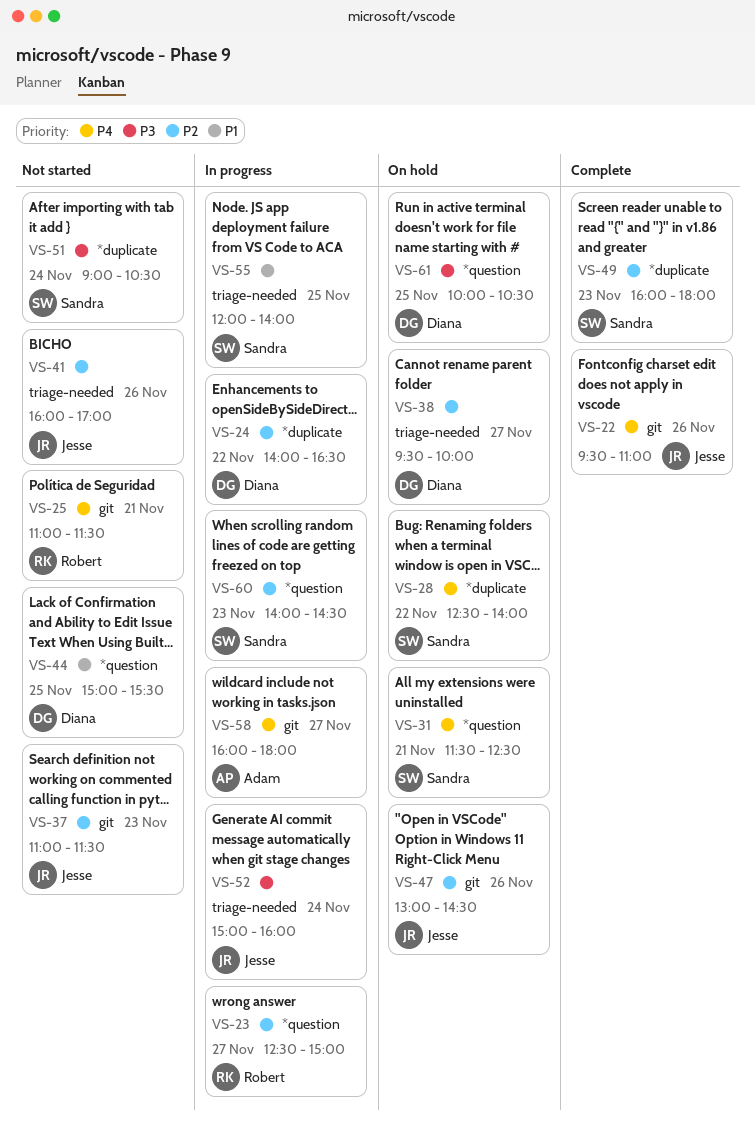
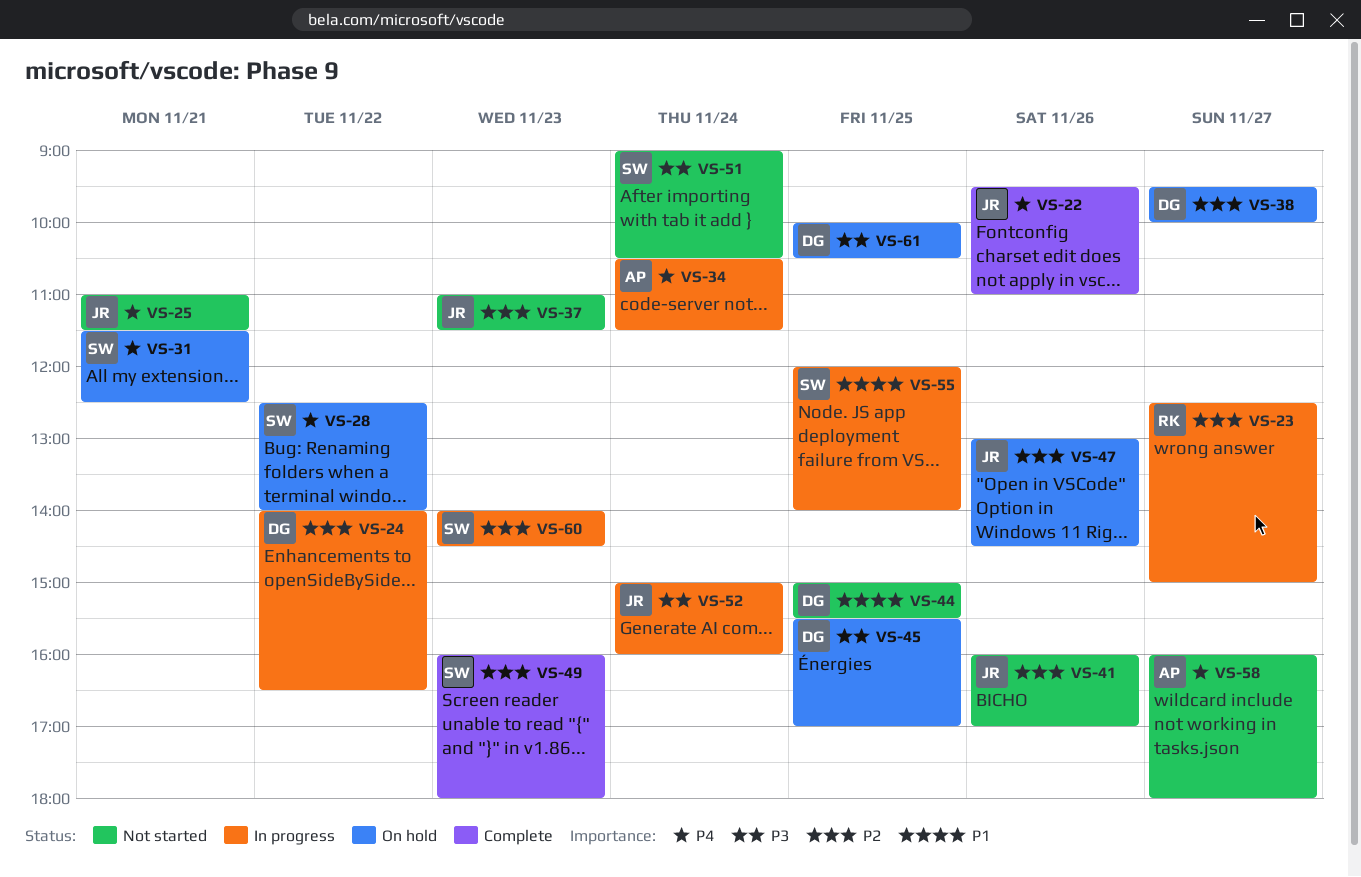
VS-25, owner: Robert -> Jesse
VS-34: none -> present
VS-45: none -> present
VS-58, status: In progress -> Not started

